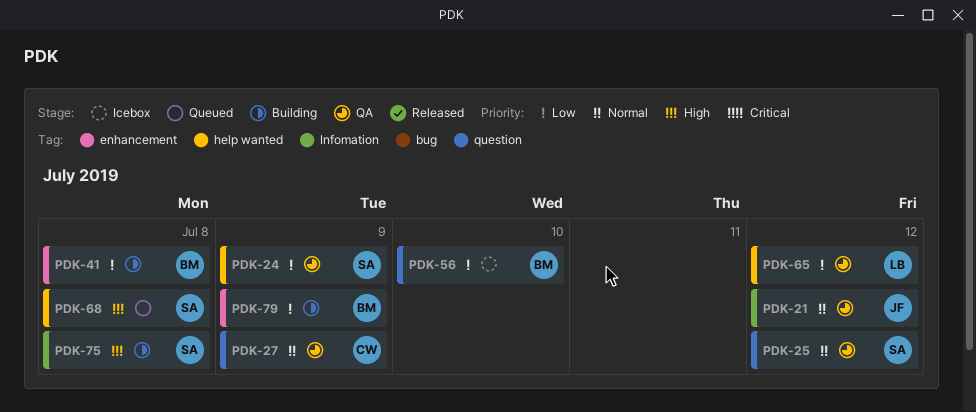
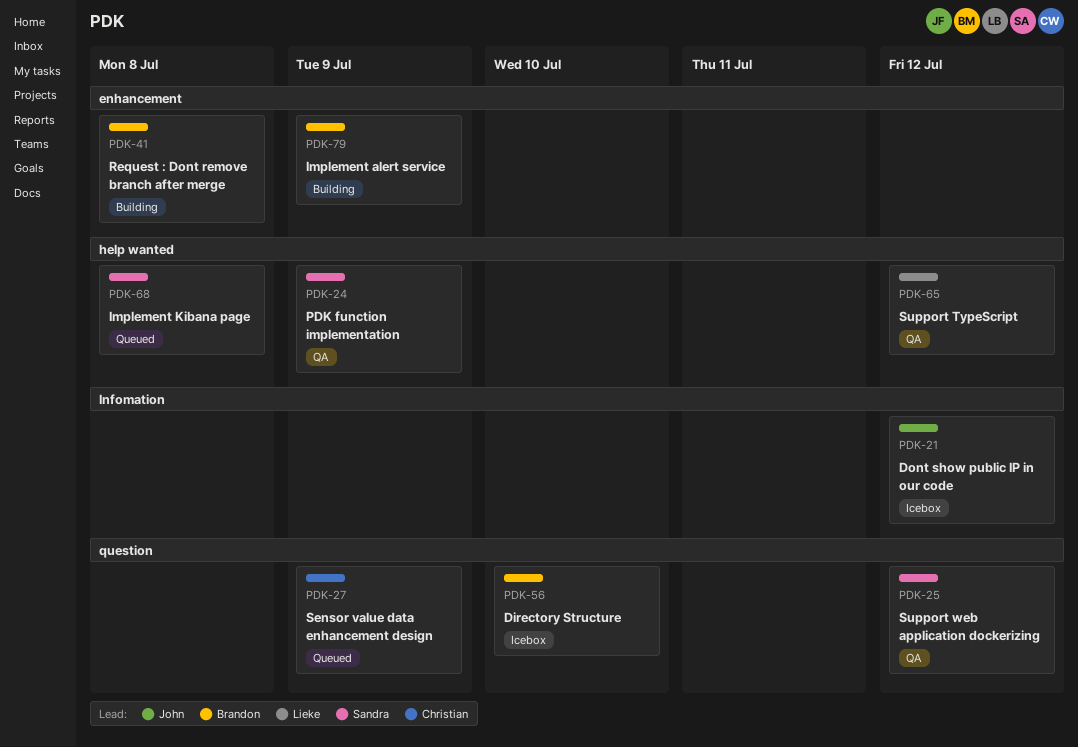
PDK-21, status: QA -> Icebox
PDK-27, status: QA -> Queued
PDK-75: present -> none

